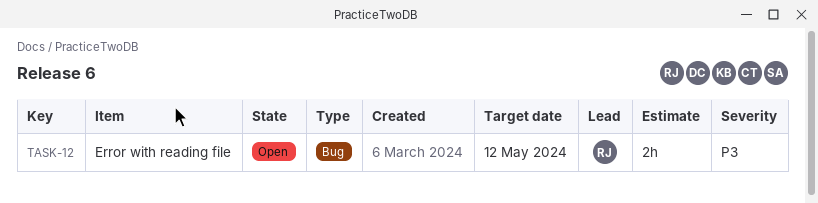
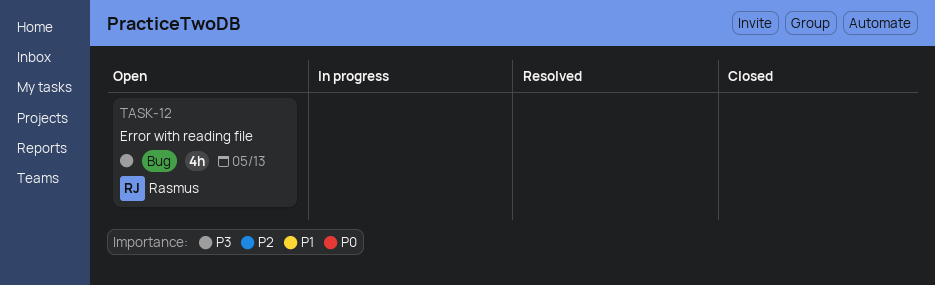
TASK-12, estimate: 2h -> 4h
TASK-12, due: May 12 -> May 13

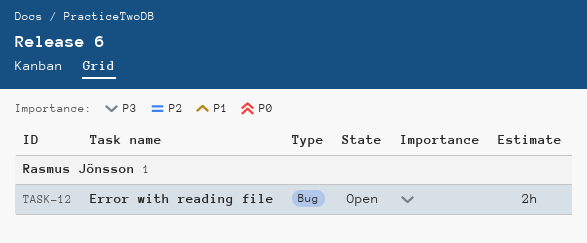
TASK-12, estimate: 4h -> 2h

